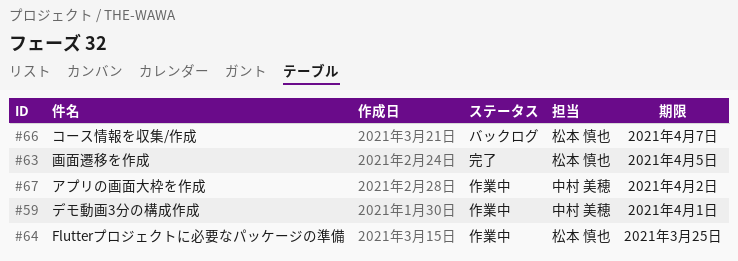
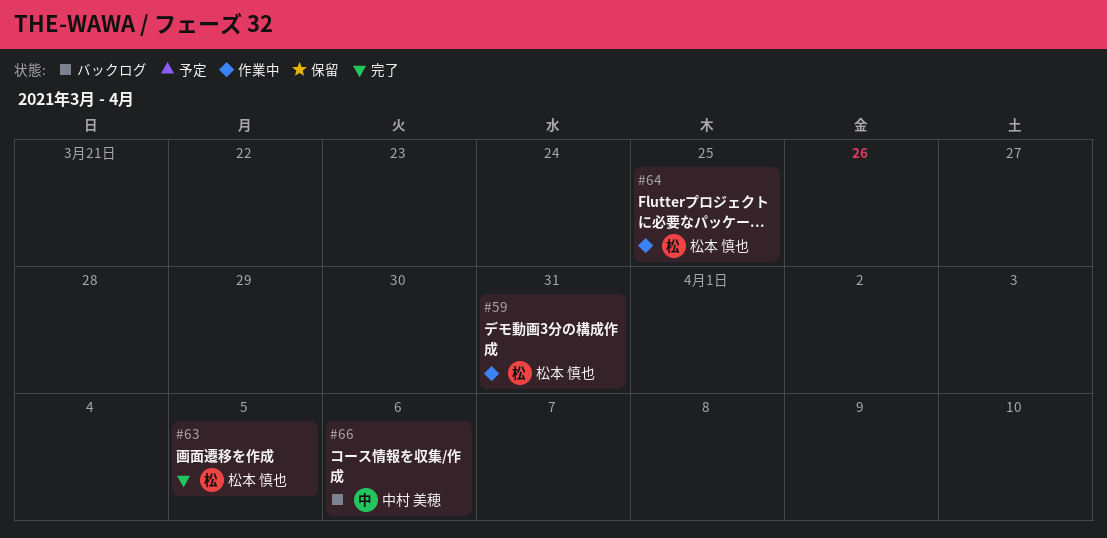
#59, owner: 中村 美穂 -> 松本 慎也
#59, due: Apr 1 -> Mar 31
#66, owner: 松本 慎也 -> 中村 美穂
#66, due: Apr 7 -> Apr 6
#67: present -> none

